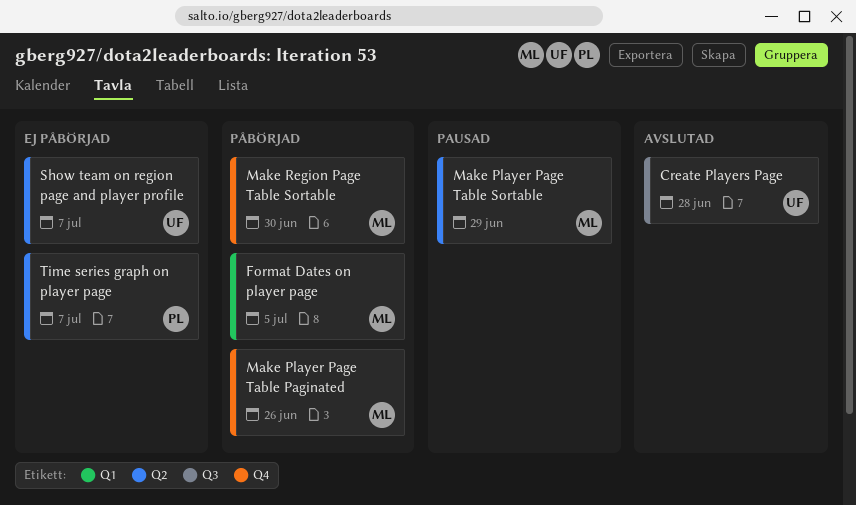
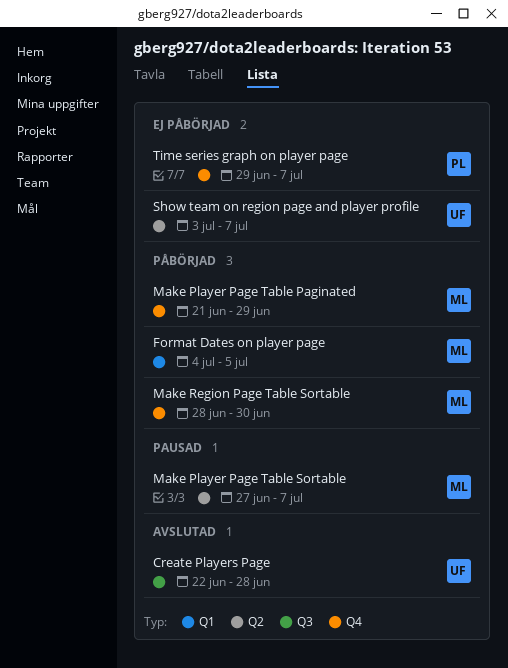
Make Player Page Table Paginated, due: Jun 26 -> Jun 29
Make Player Page Table Sortable, due: Jun 29 -> Jul 7
Time series graph on player page, label: Q2 -> Q4

